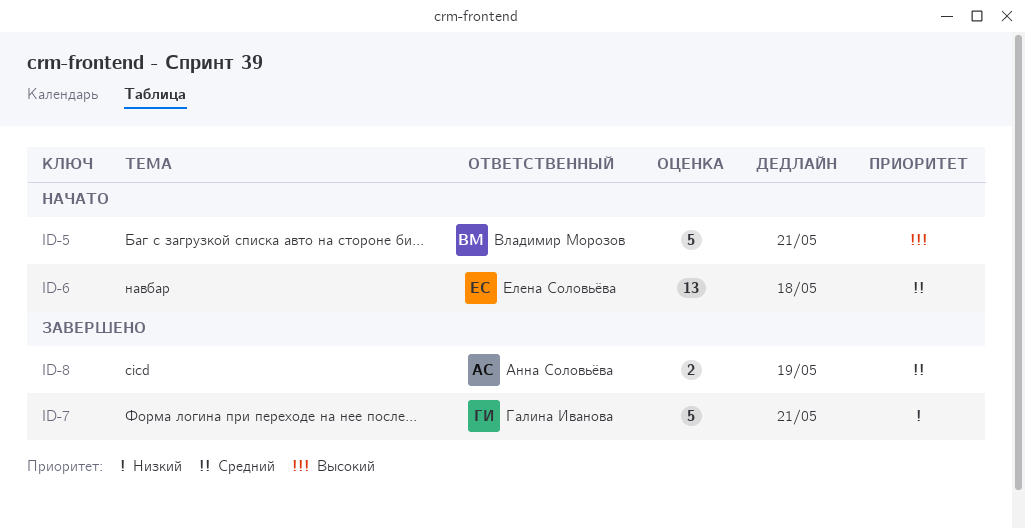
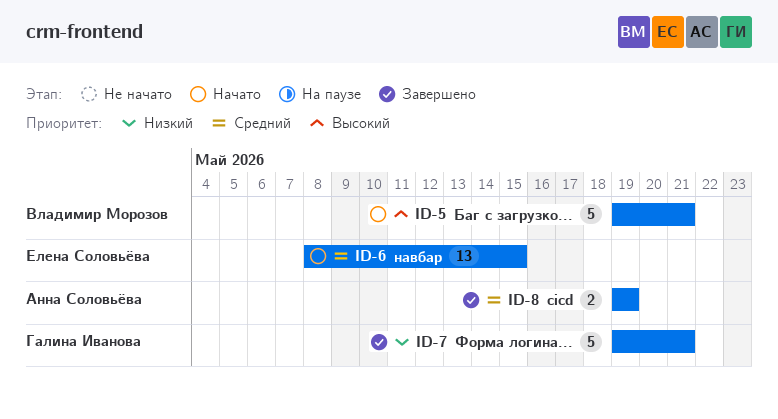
ID-6, due: May 18 -> May 15

